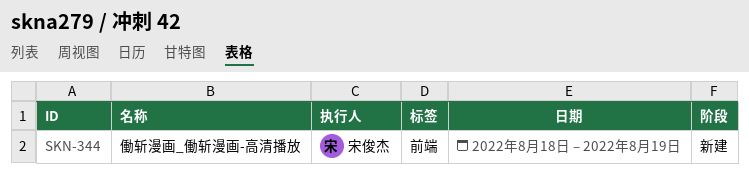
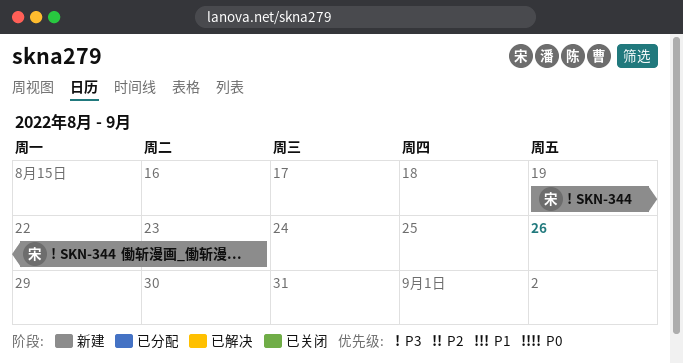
SKN-344, start: Aug 18 -> Aug 19
SKN-344, due: Aug 19 -> Aug 23

